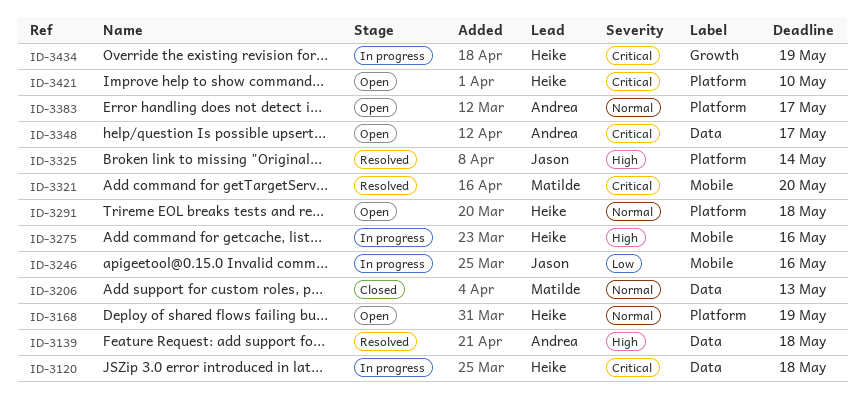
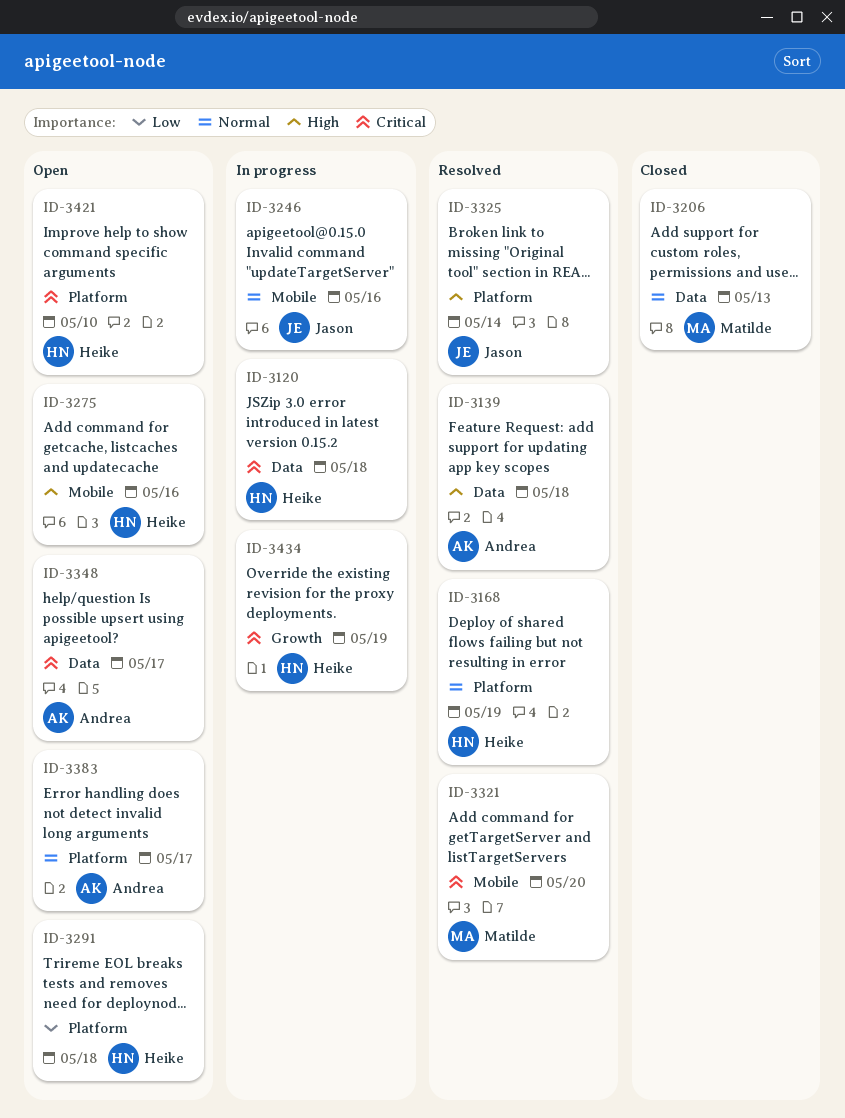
ID-3168, status: Open -> Resolved
ID-3246, priority: Low -> Normal
ID-3275, status: In progress -> Open
ID-3291, priority: Normal -> Low

